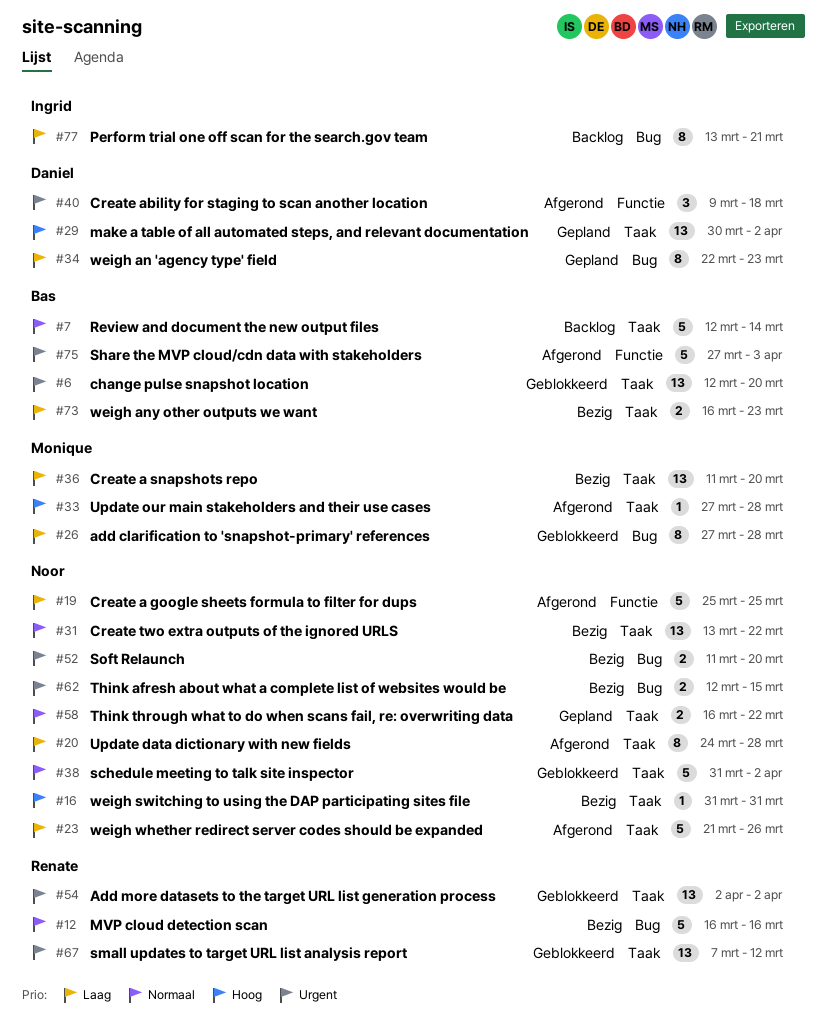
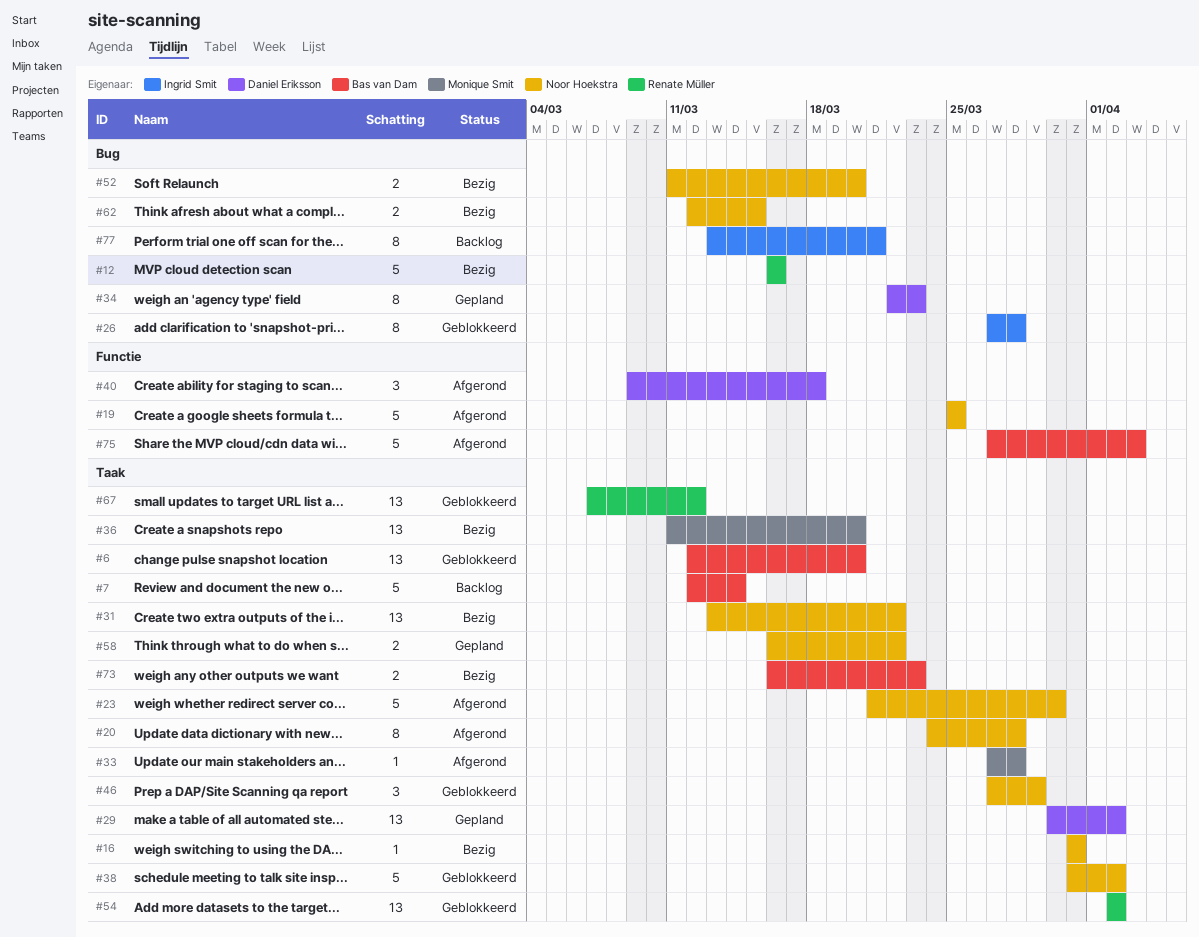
#23, due: Mar 26 -> Mar 30
#26, owner: Monique Smit -> Ingrid Smit
#46: none -> present

